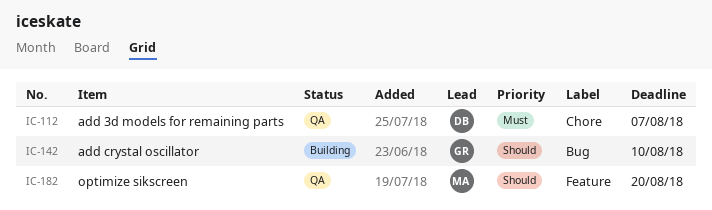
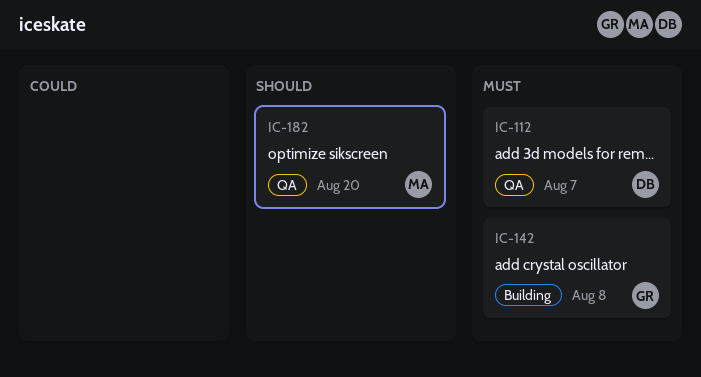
IC-142, priority: Should -> Must
IC-142, due: Aug 10 -> Aug 8

